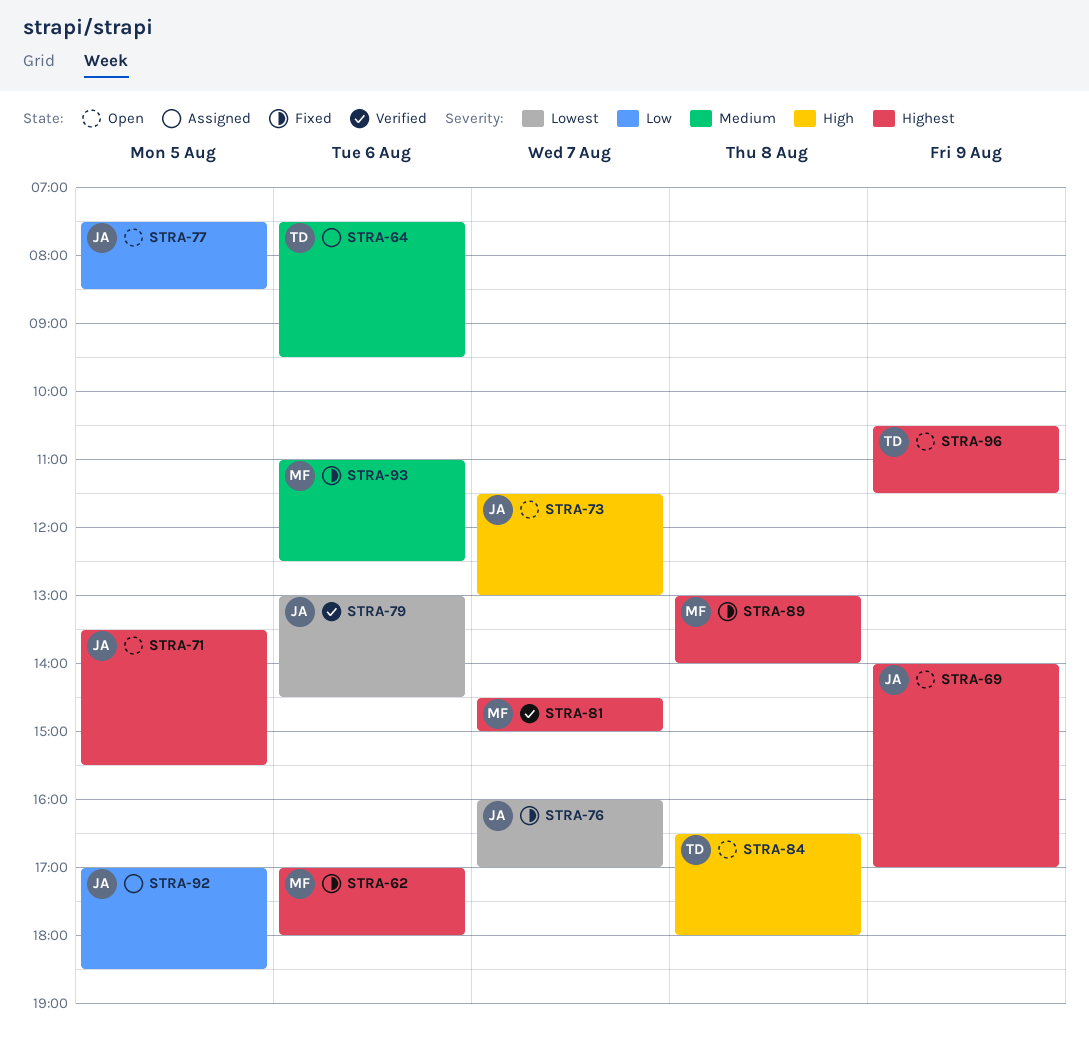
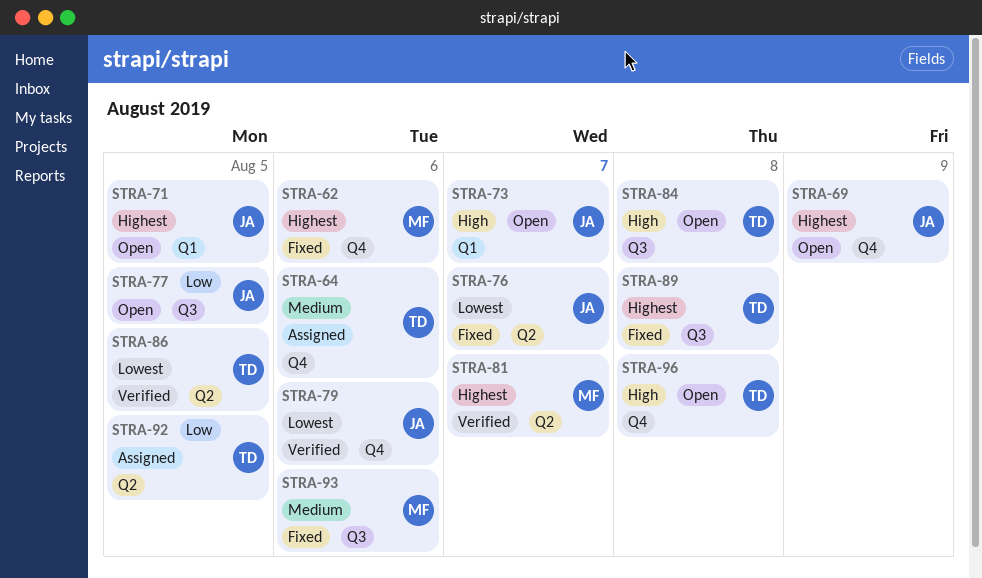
STRA-86: none -> present
STRA-89, owner: MF -> TD
STRA-92, owner: JA -> TD
STRA-96, priority: Highest -> High
STRA-96, day: Aug 9 -> Aug 8

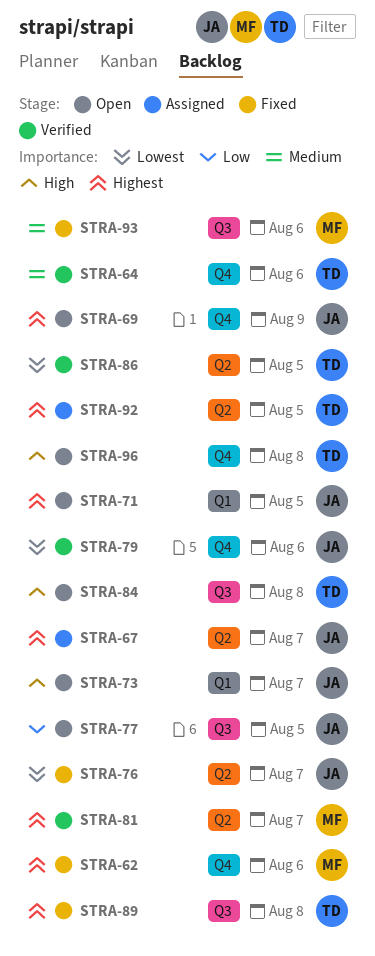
STRA-64, status: Assigned -> Verified
STRA-67: none -> present
STRA-92, priority: Low -> Highest

